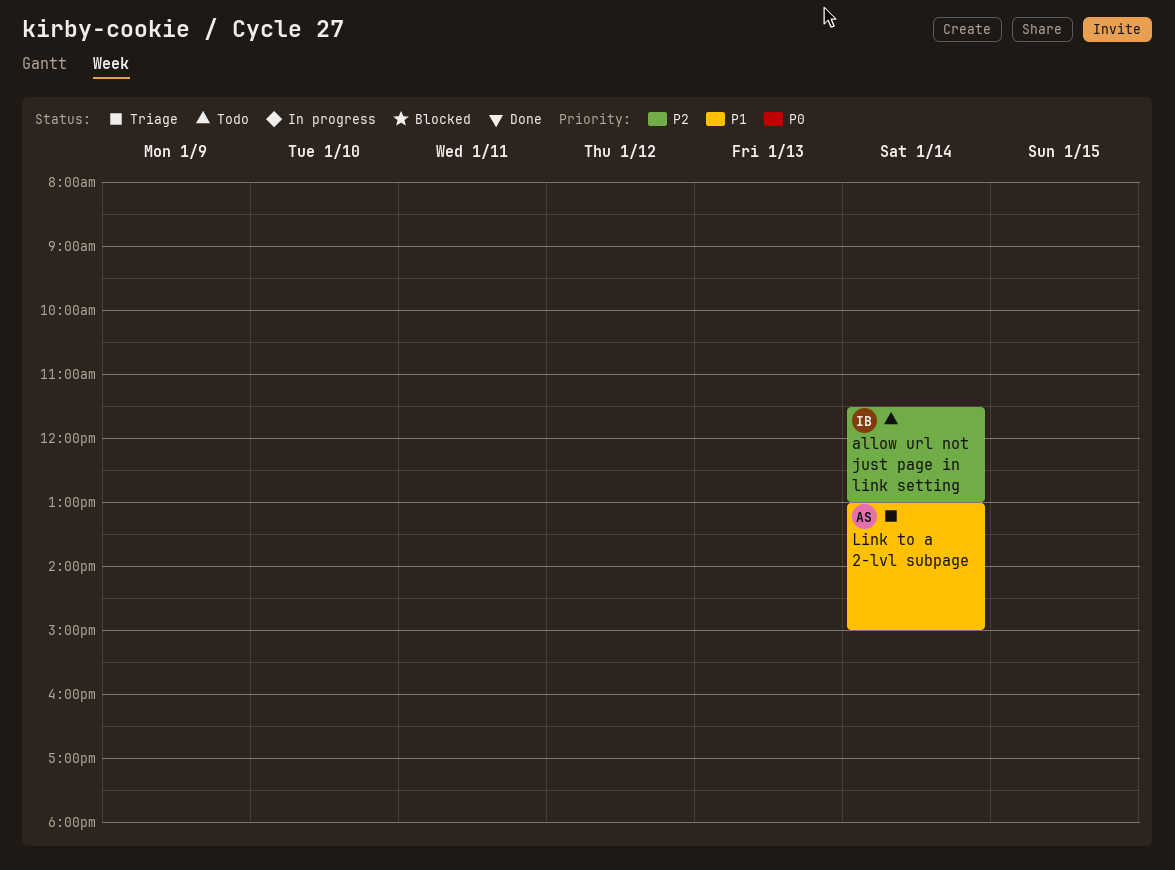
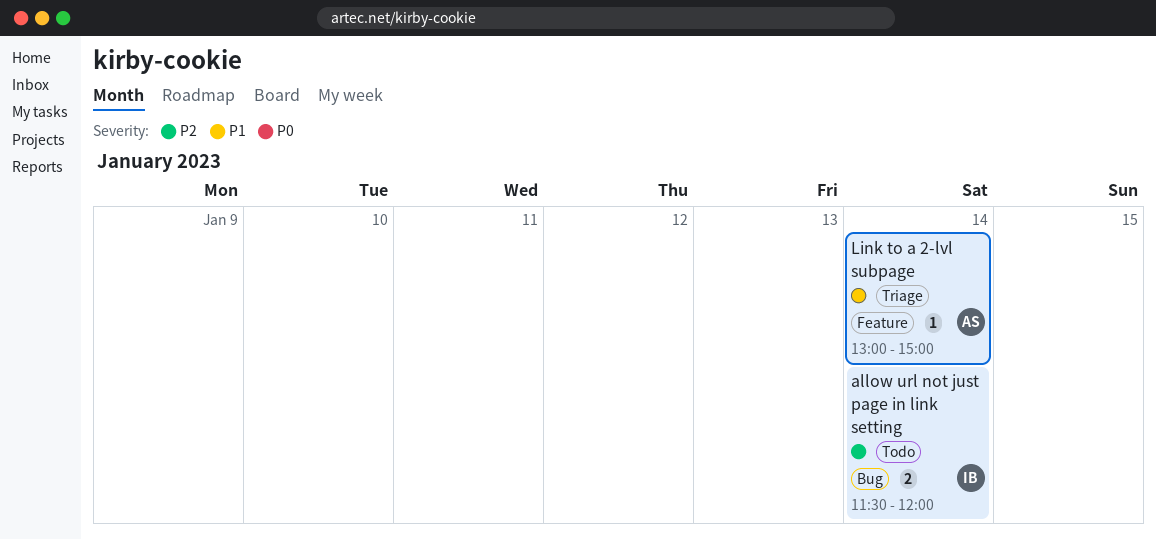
allow url not just page in link setting, ends: 13:00 -> 12:00

